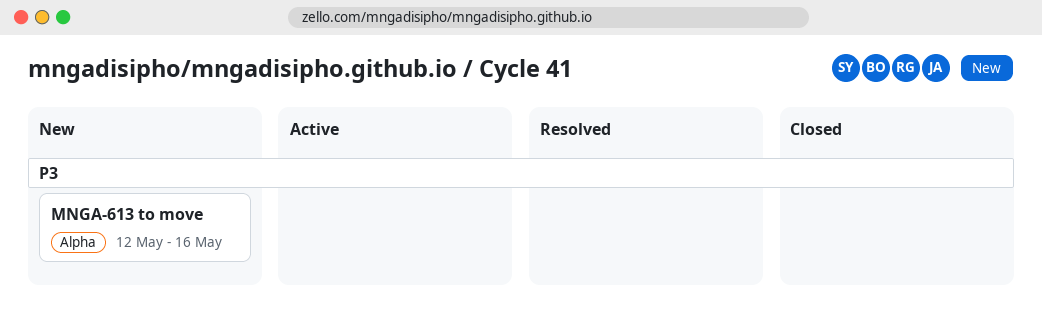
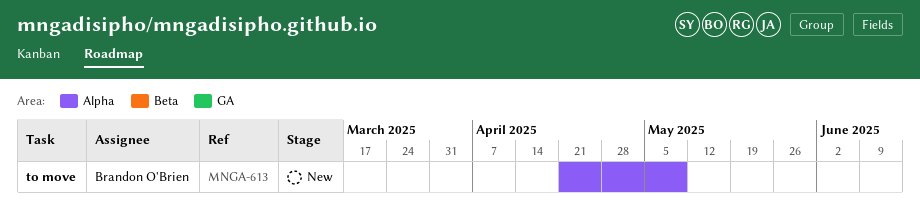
MNGA-613, start: May 12 -> Apr 21
MNGA-613, due: May 16 -> May 9

